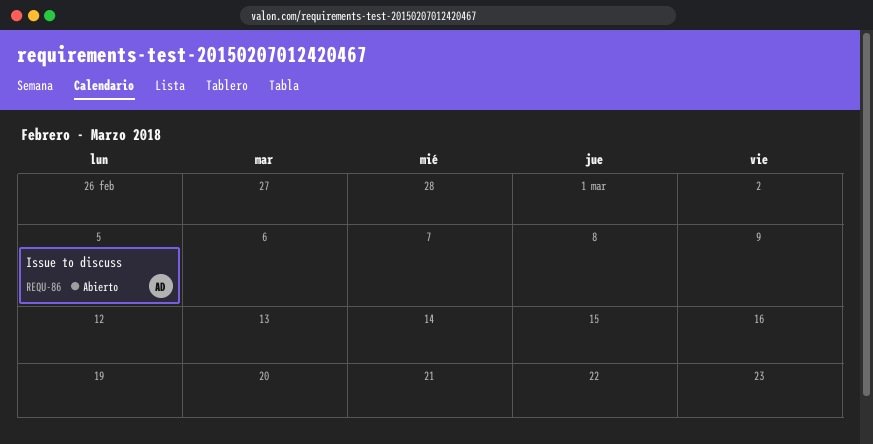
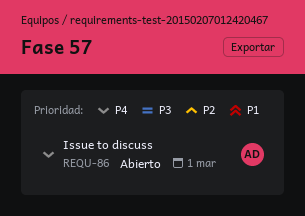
REQU-86, due: Mar 5 -> Mar 1

